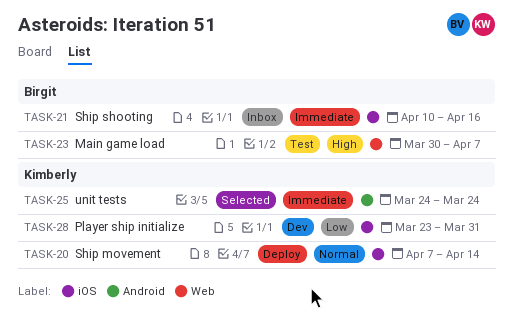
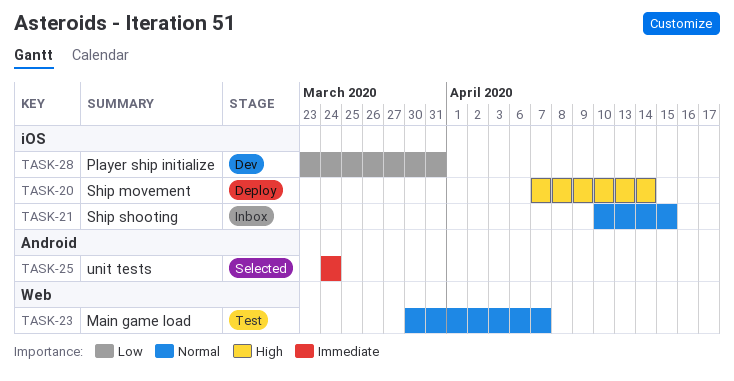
TASK-20, priority: Normal -> High
TASK-21, priority: Immediate -> Normal
TASK-21, due: Apr 16 -> Apr 15
TASK-23, priority: High -> Normal

